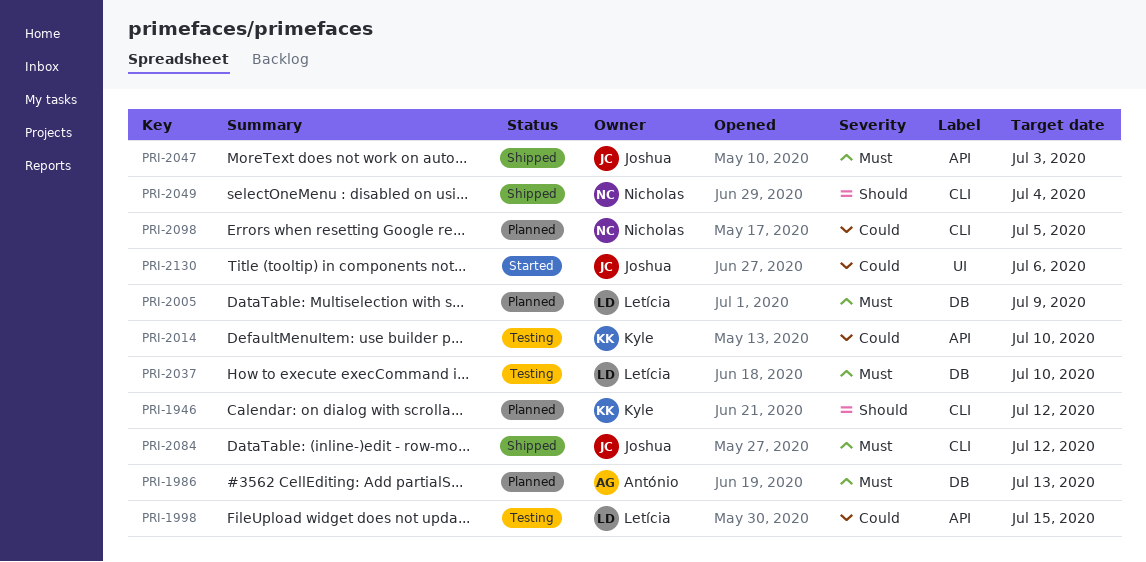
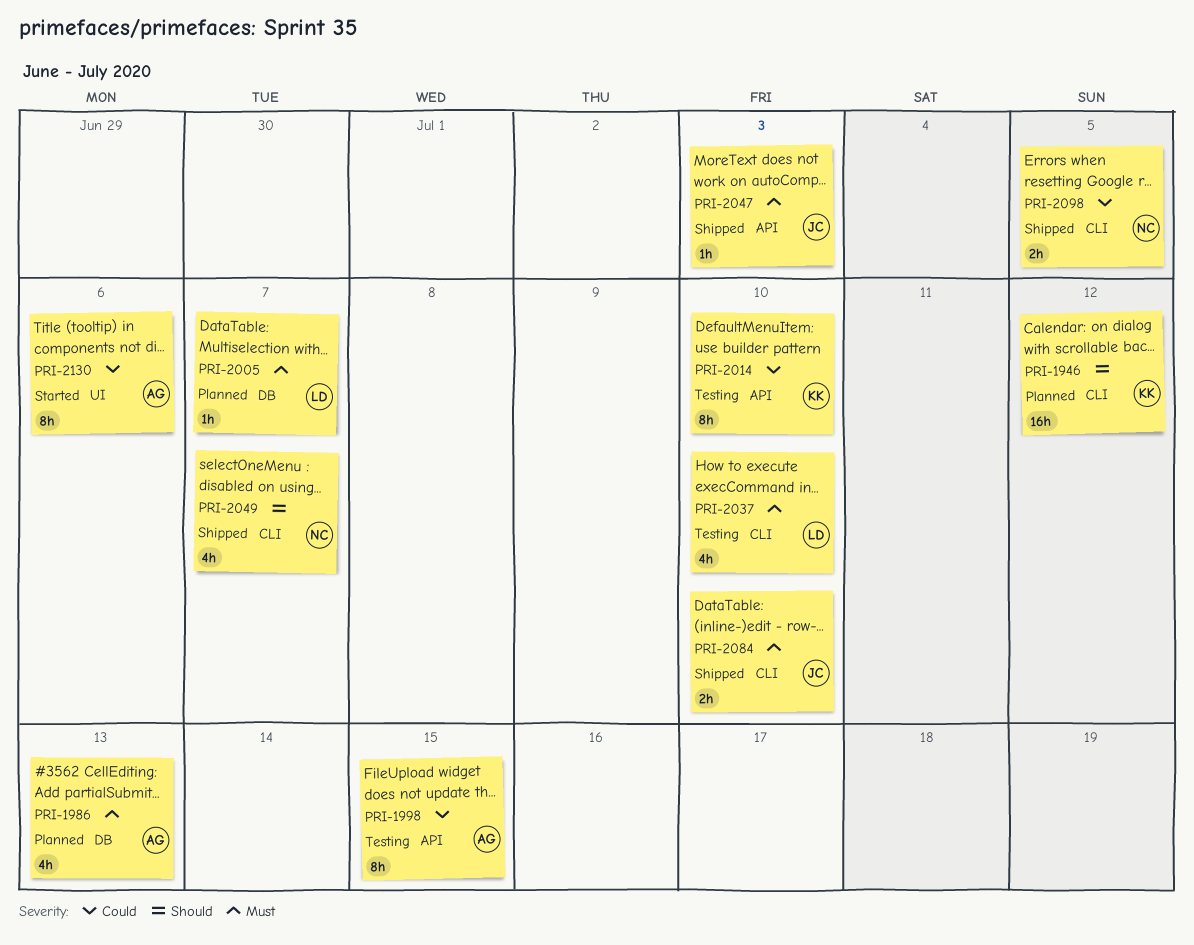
PRI-1998, owner: Letícia -> António
PRI-2005, due: Jul 9 -> Jul 7
PRI-2037, label: DB -> CLI
PRI-2049, due: Jul 4 -> Jul 7
PRI-2084, due: Jul 12 -> Jul 10
PRI-2098, status: Planned -> Shipped
PRI-2130, owner: Joshua -> António

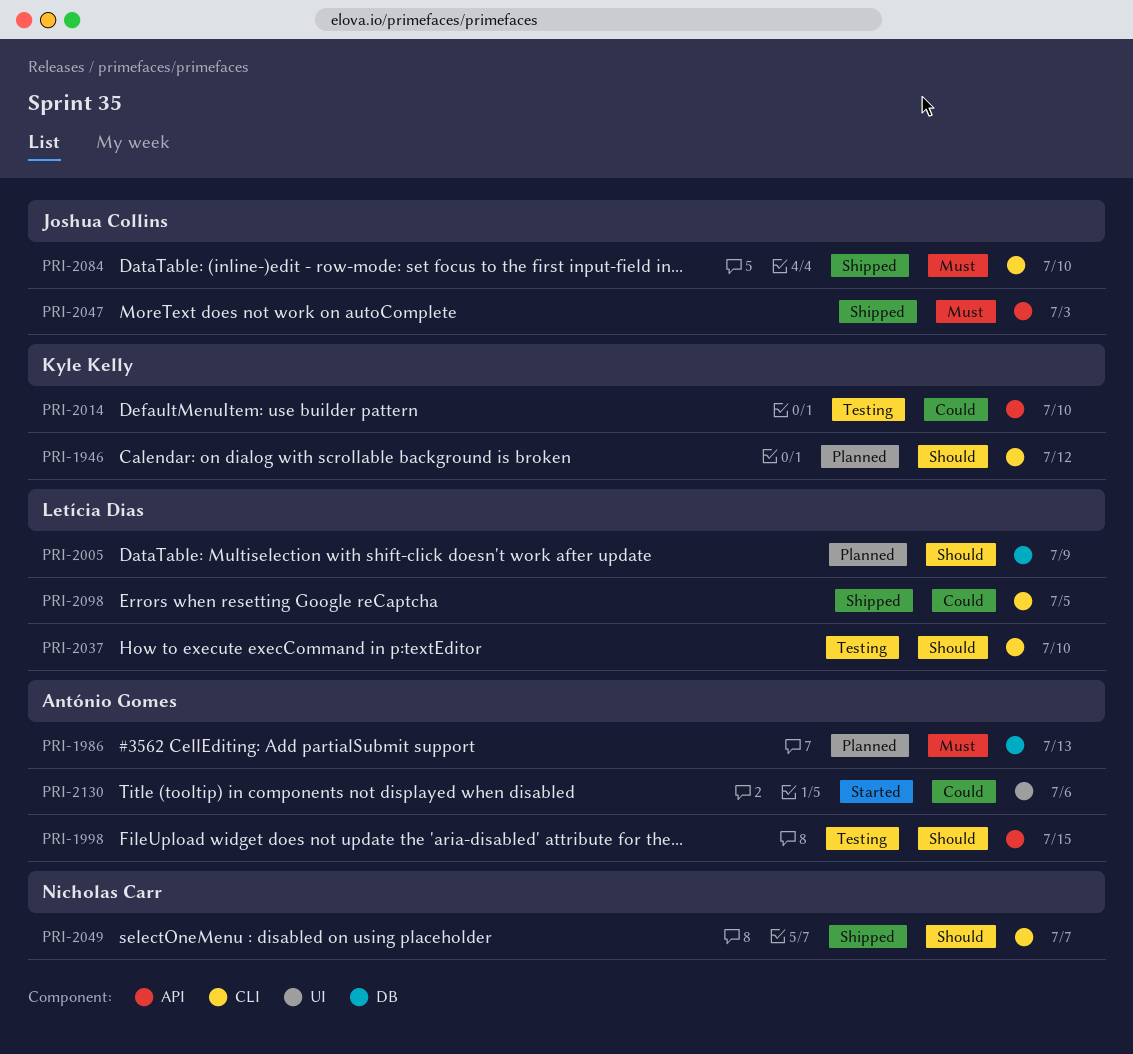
PRI-1998, priority: Could -> Should
PRI-2005, priority: Must -> Should
PRI-2005, due: Jul 7 -> Jul 9
PRI-2037, priority: Must -> Should
PRI-2098, owner: Nicholas Carr -> Letícia Dias

